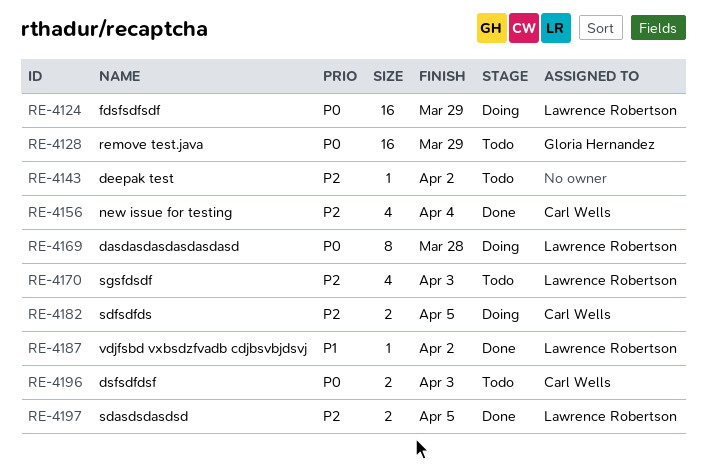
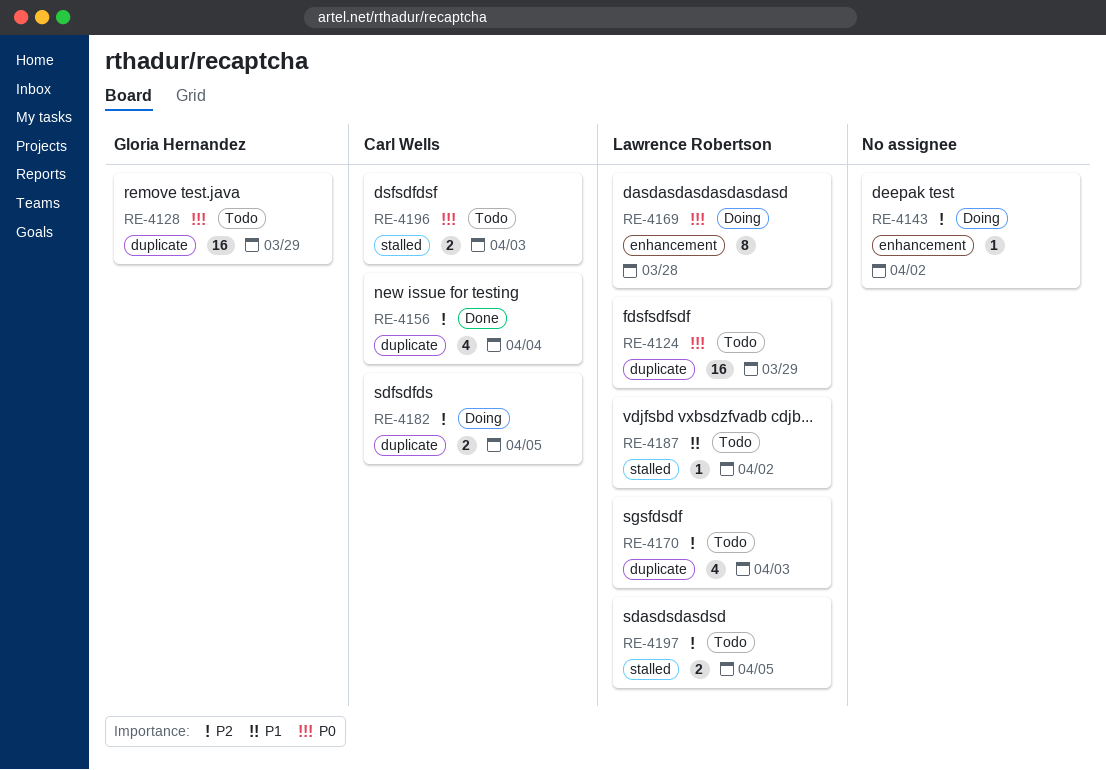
RE-4124, status: Doing -> Todo
RE-4143, status: Todo -> Doing
RE-4187, status: Done -> Todo
RE-4197, status: Done -> Todo

